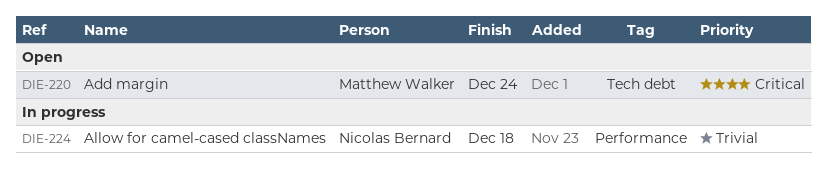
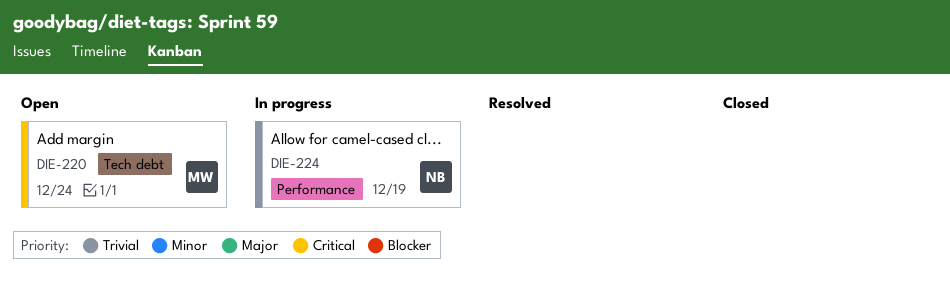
DIE-224, due: Dec 18 -> Dec 19

